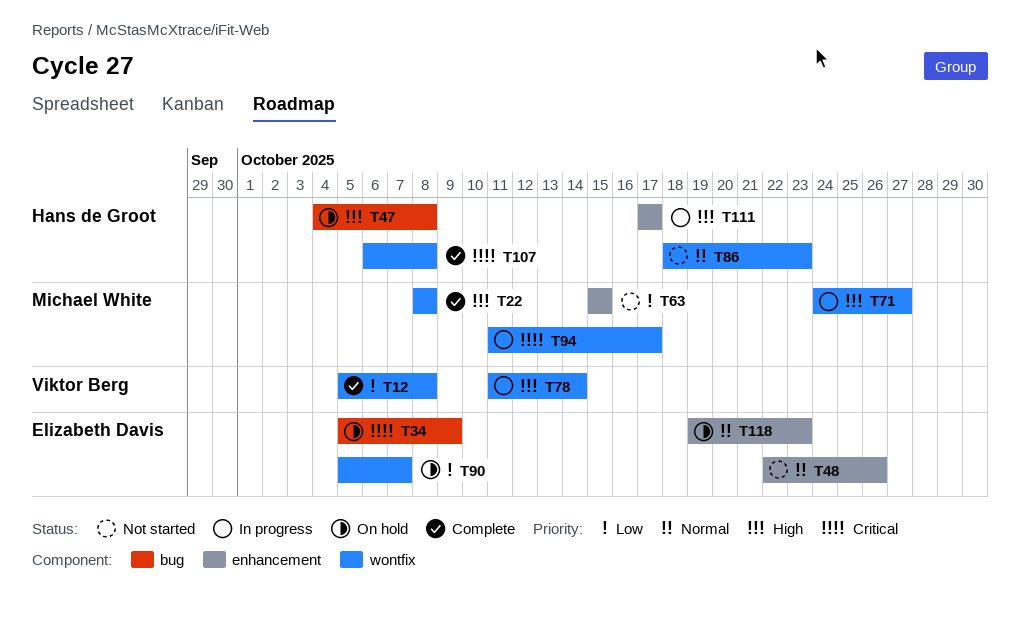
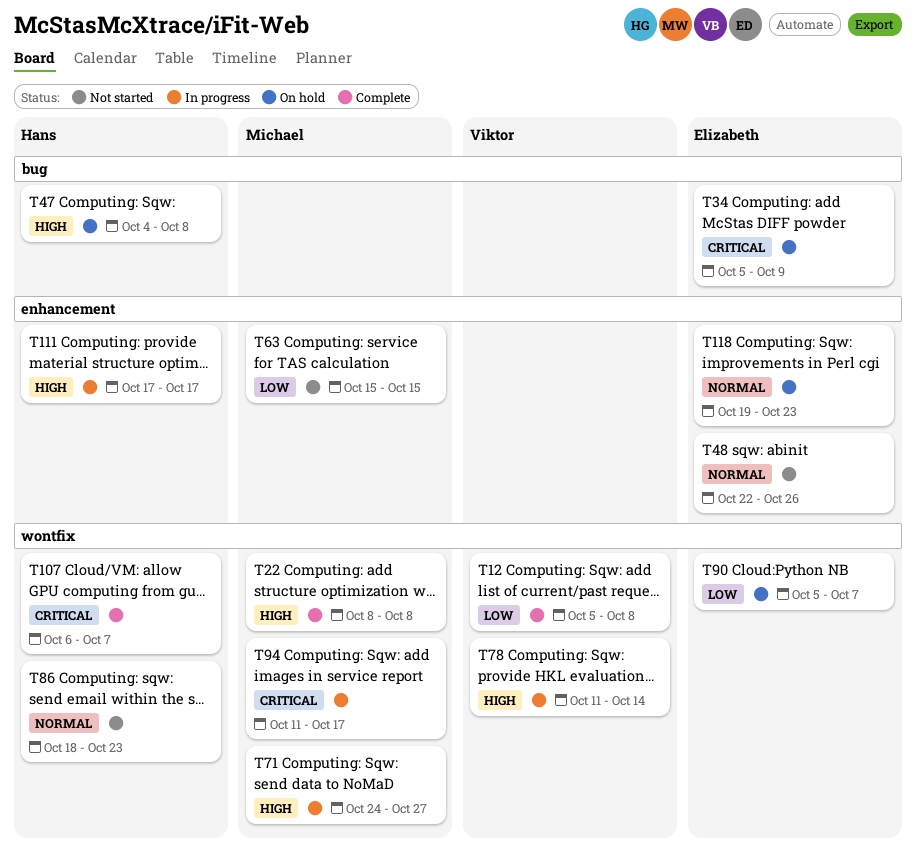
T107, due: Oct 8 -> Oct 7

